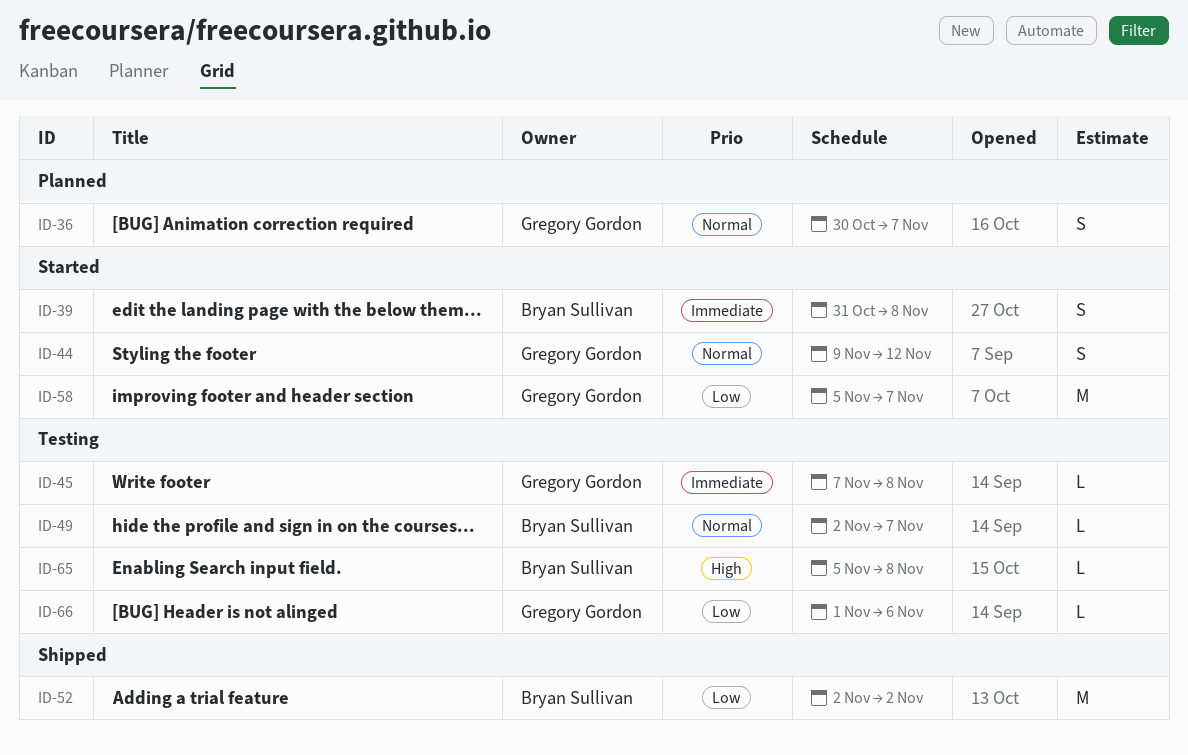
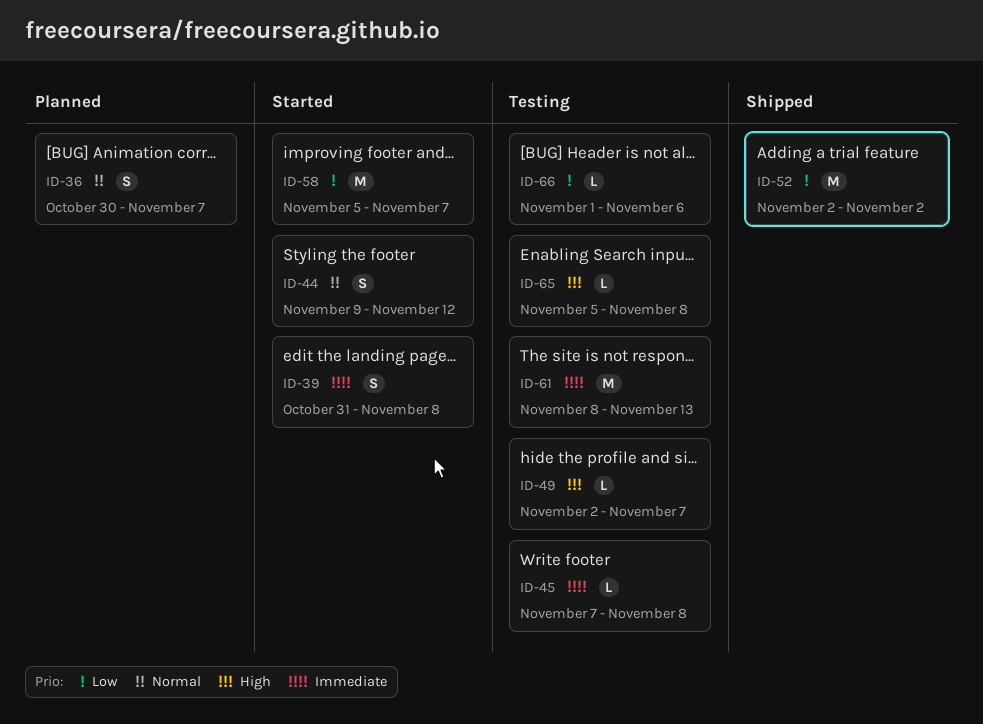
ID-49, priority: Normal -> High
ID-61: none -> present

